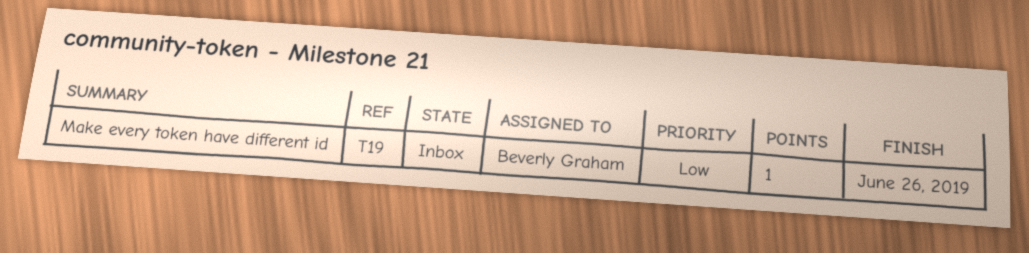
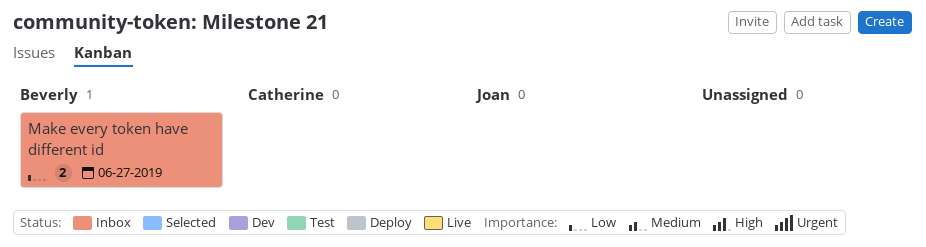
Make every token have different id, estimate: 1 -> 2
Make every token have different id, due: Jun 26 -> Jun 27

